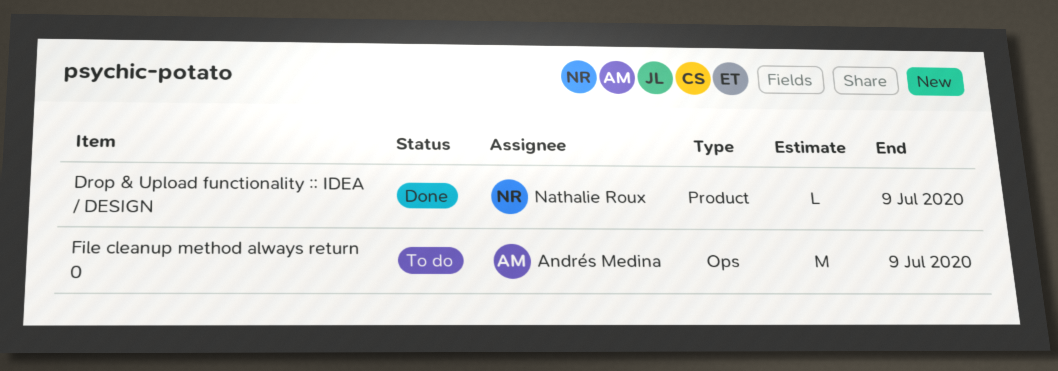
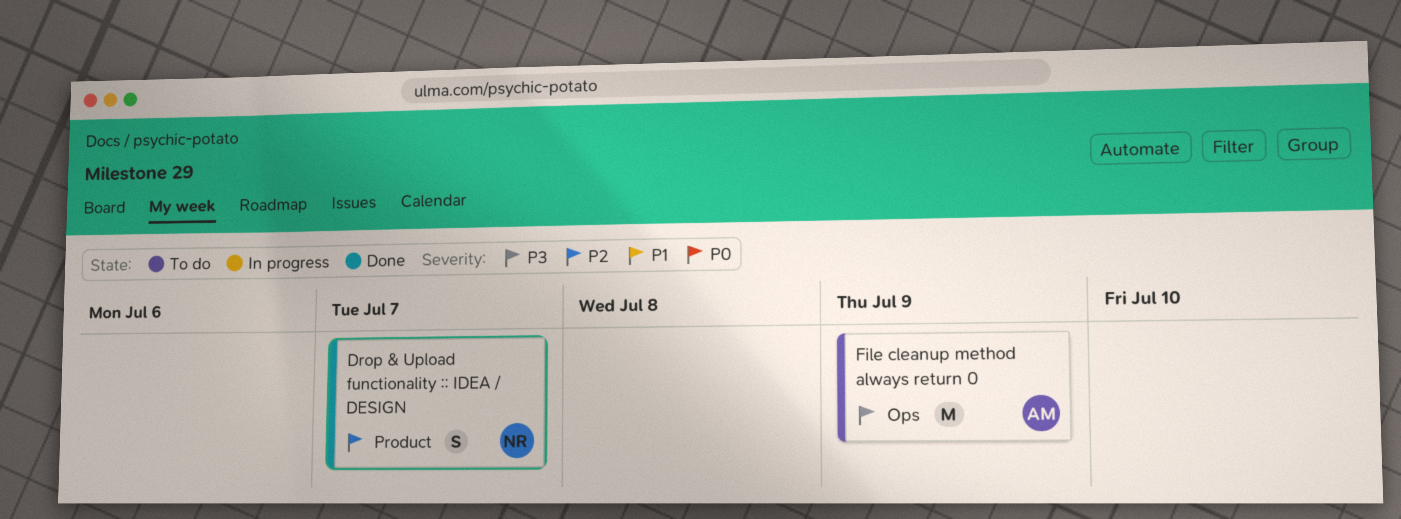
Drop & Upload functionality :: IDEA / DESIGN, estimate: L -> S
Drop & Upload functionality :: IDEA / DESIGN, due: Jul 9 -> Jul 7

